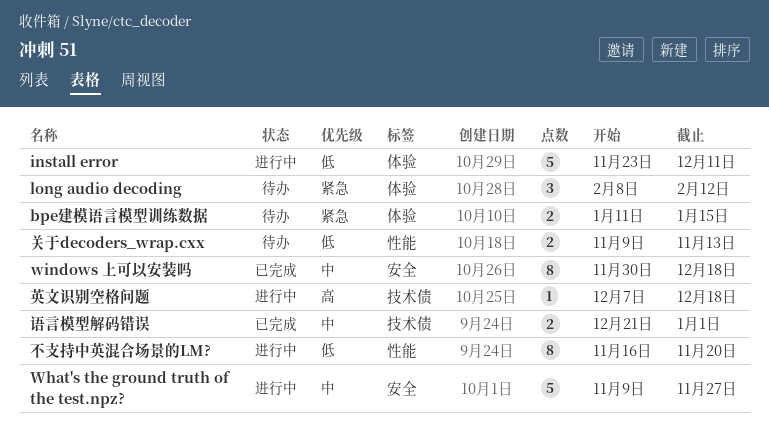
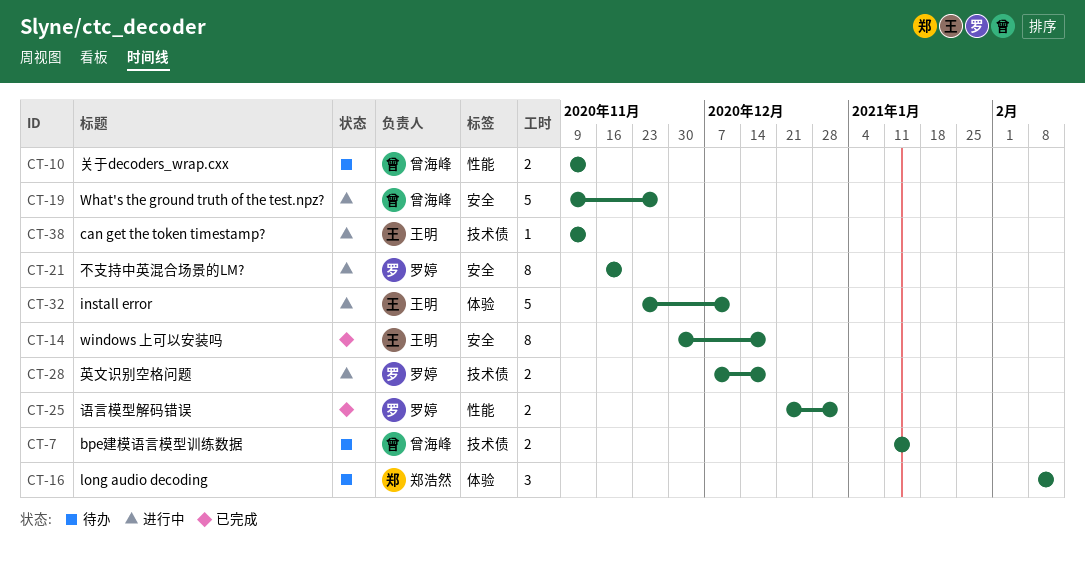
bpe建模语言模型训练数据, label: 体验 -> 技术债
can get the token timestamp?: none -> present
不支持中英混合场景的LM?, label: 性能 -> 安全
英文识别空格问题, estimate: 1 -> 2
语言模型解码错误, label: 技术债 -> 性能

